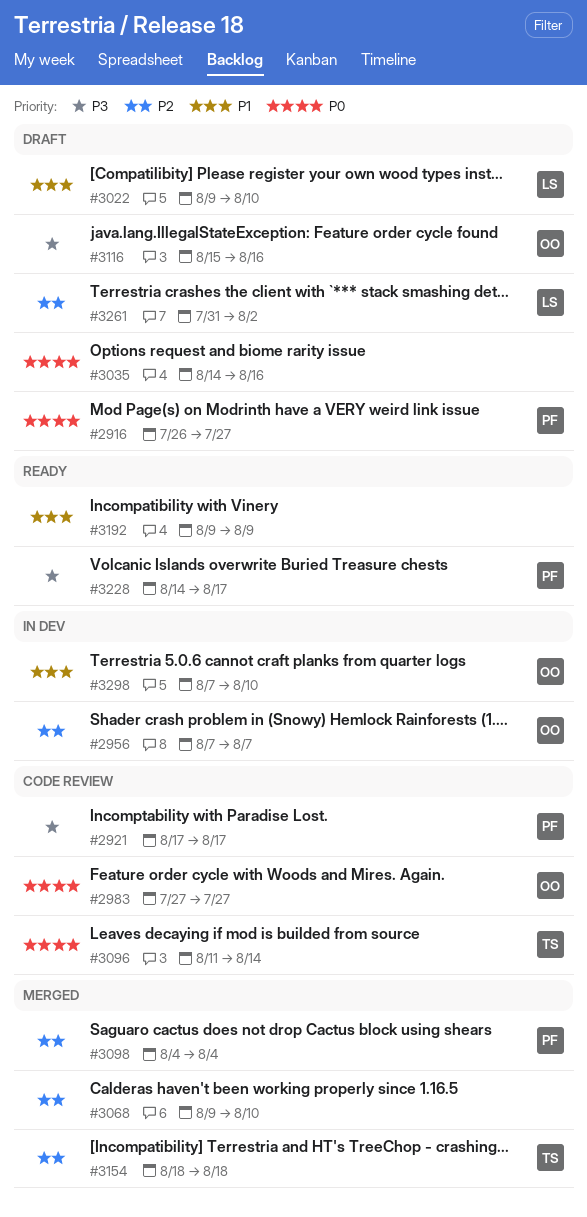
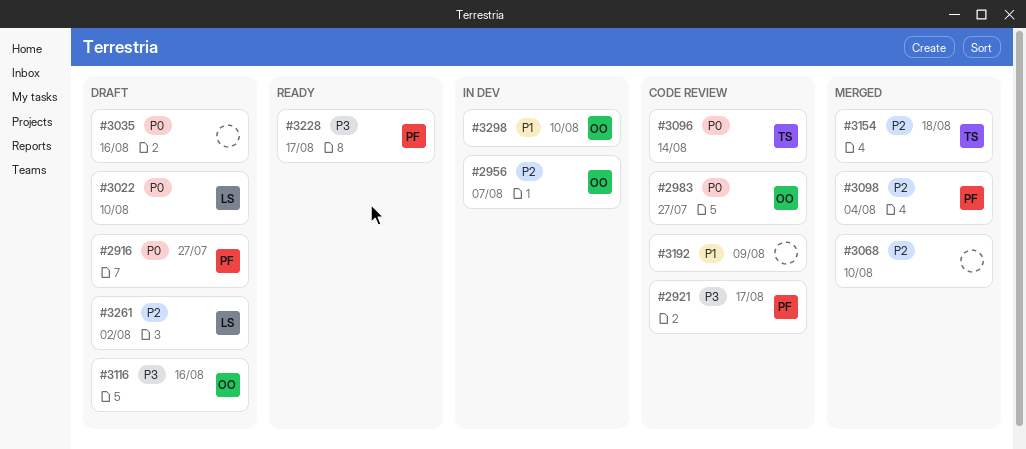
#3022, priority: P1 -> P0
#3192, status: Ready -> Code review

